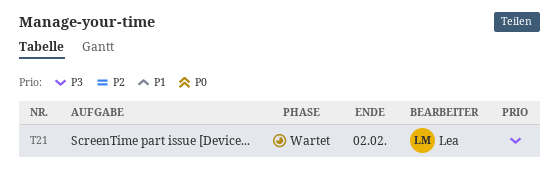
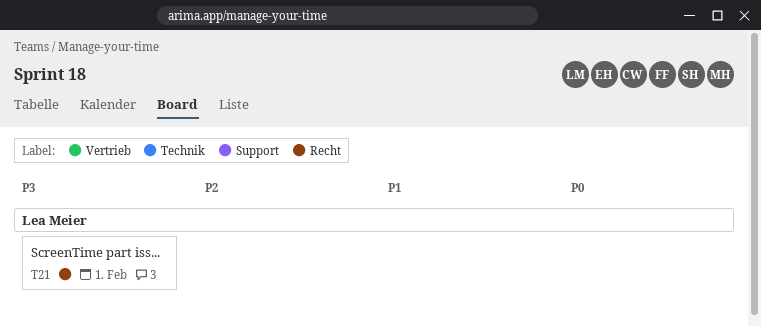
T21, due: Feb 2 -> Feb 1

